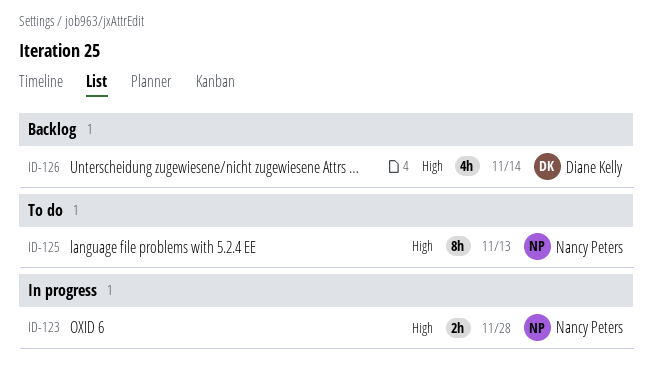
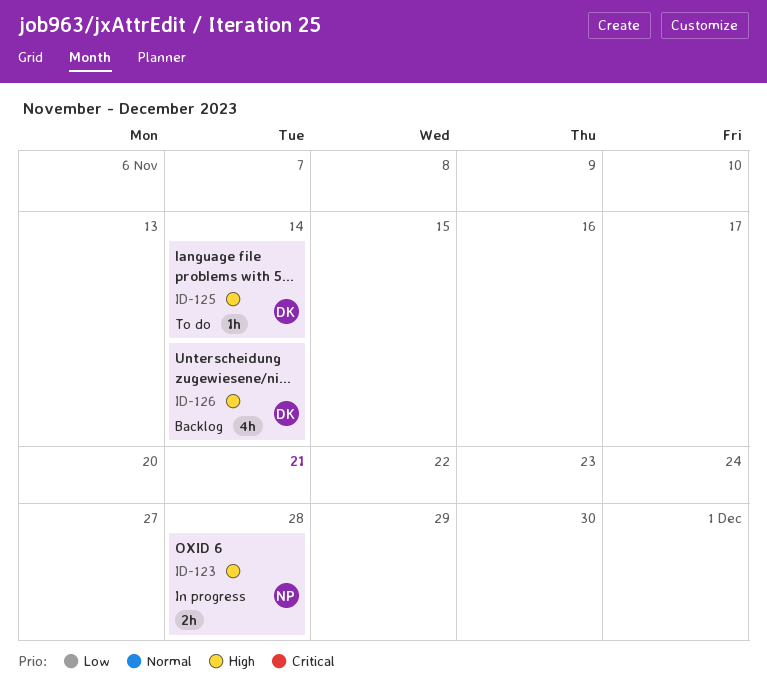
ID-125, owner: Nancy Peters -> Diane Kelly
ID-125, estimate: 8h -> 1h
ID-125, due: Nov 13 -> Nov 14

